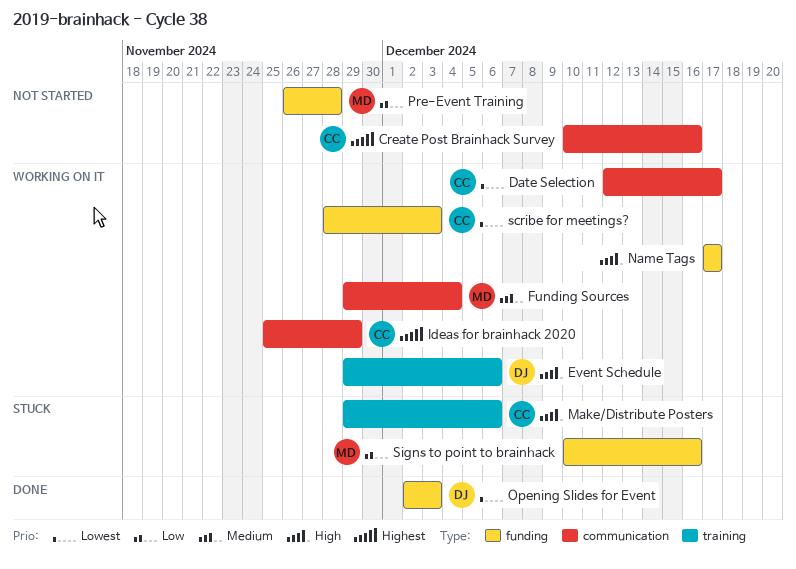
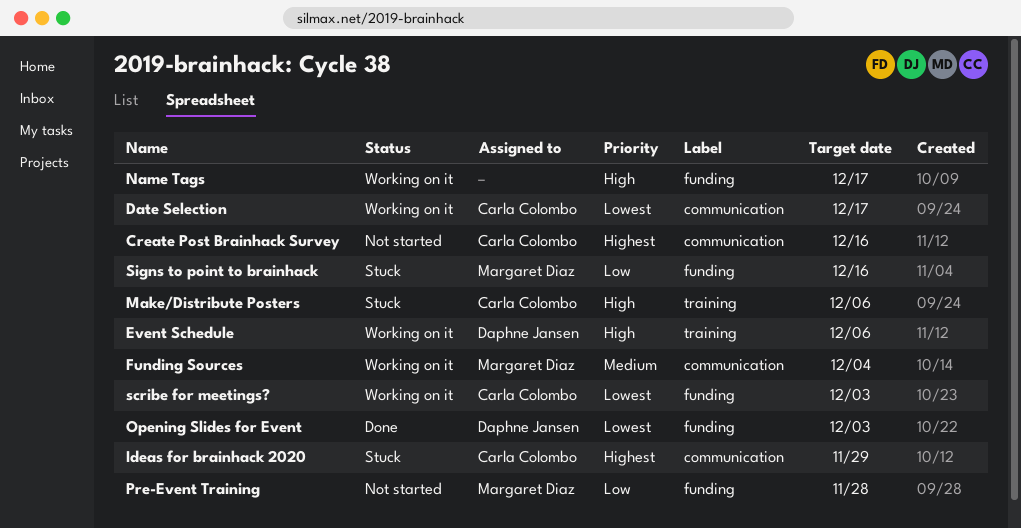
Ideas for brainhack 2020, status: Working on it -> Stuck

